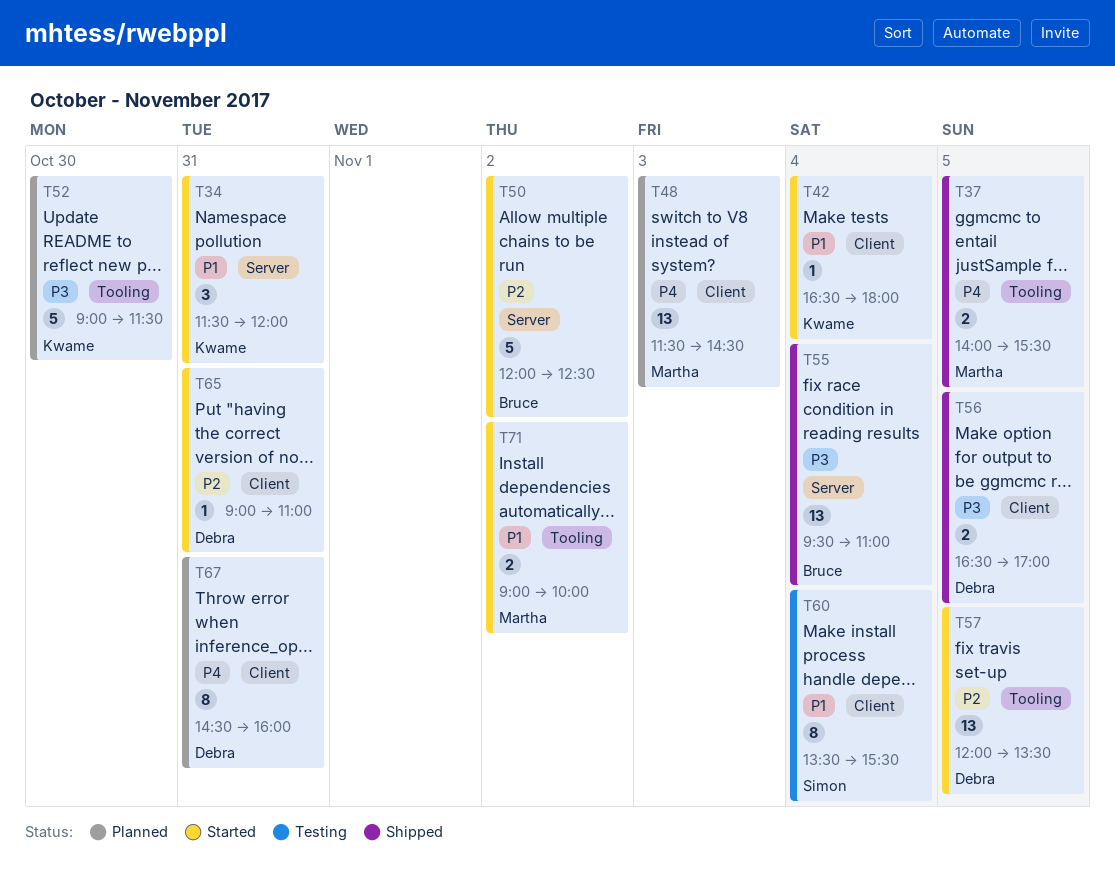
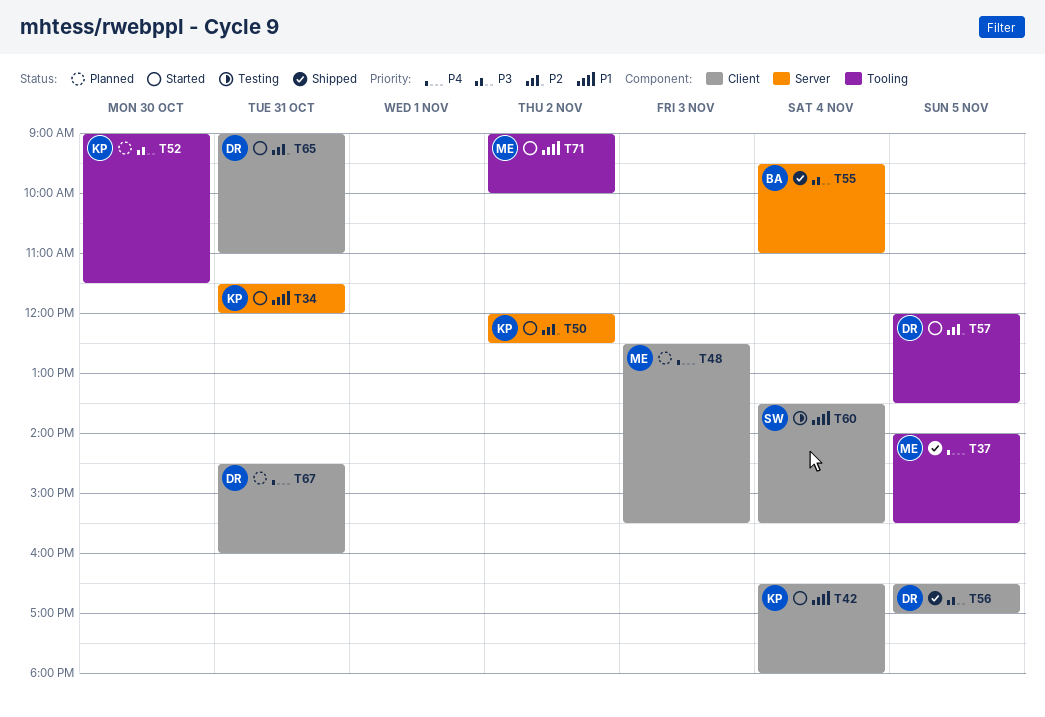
T48, begins: 11:30 -> 12:30
T48, ends: 14:30 -> 15:30
T50, owner: Bruce -> Kwame

